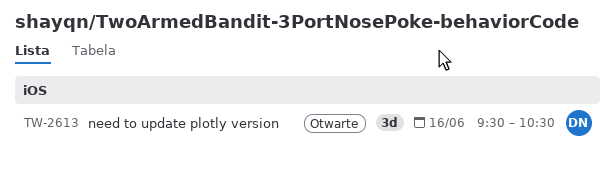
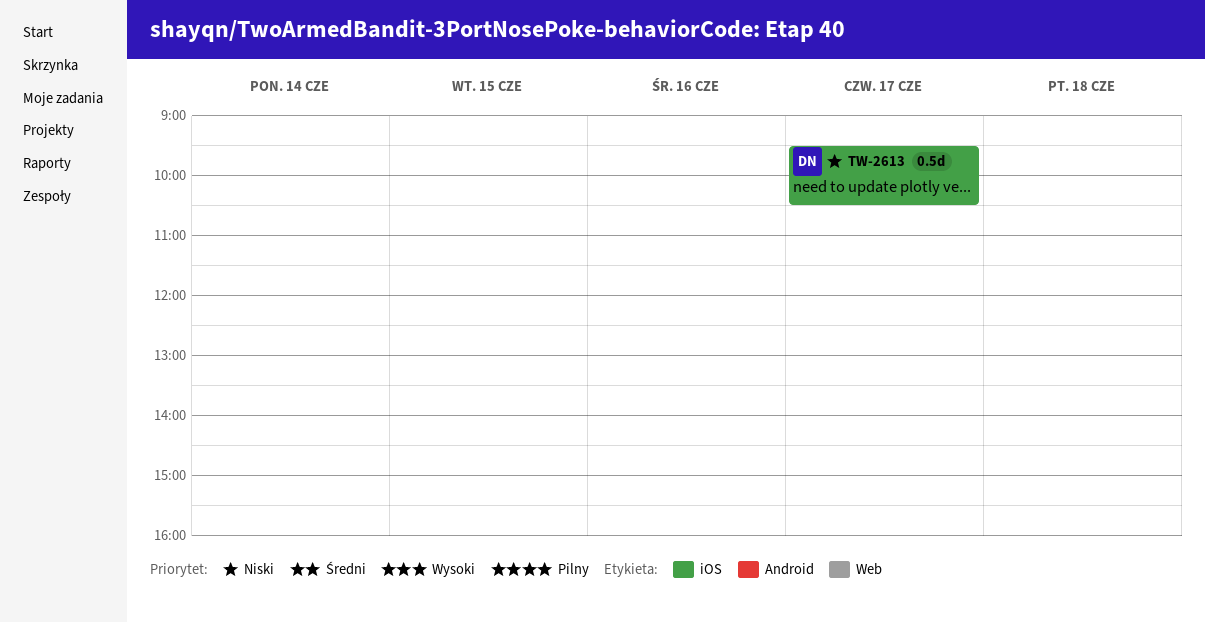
TW-2613, estimate: 3d -> 0.5d
TW-2613, day: Jun 16 -> Jun 17

